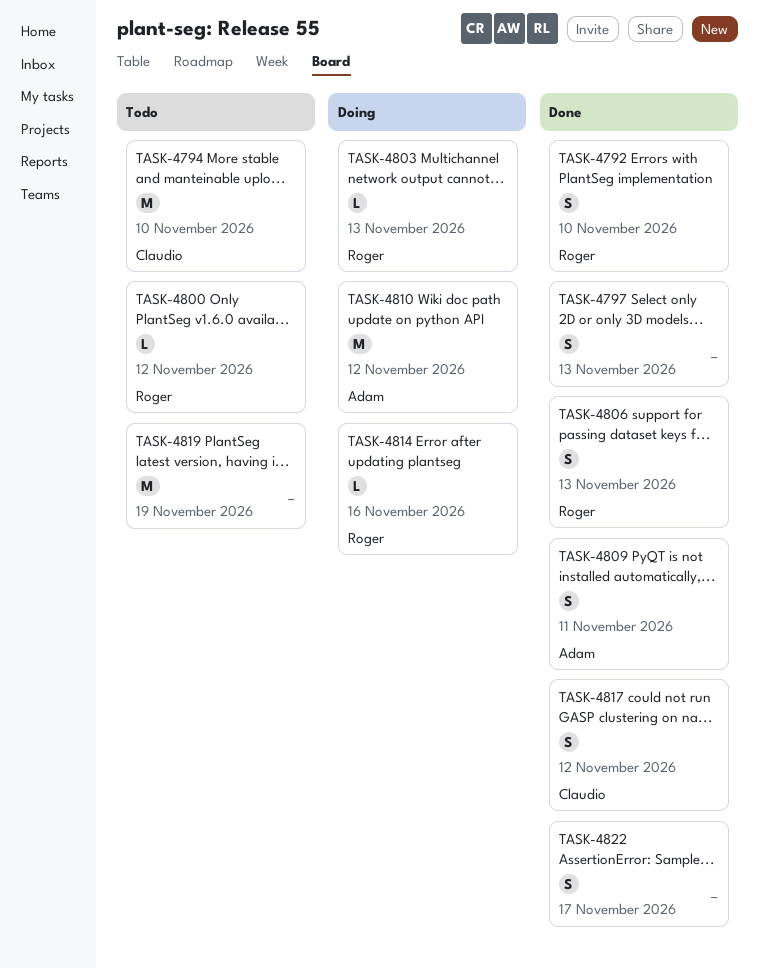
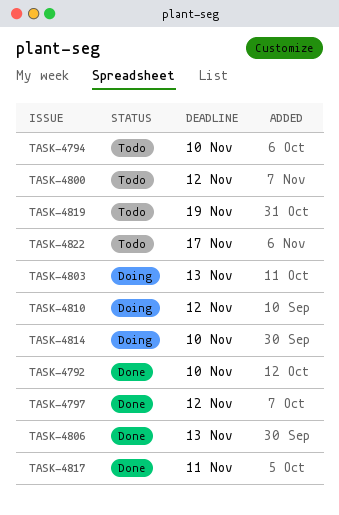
TASK-4797, due: Nov 13 -> Nov 12
TASK-4809: present -> none
TASK-4814, due: Nov 16 -> Nov 10
TASK-4817, due: Nov 12 -> Nov 11
TASK-4822, status: Done -> Todo

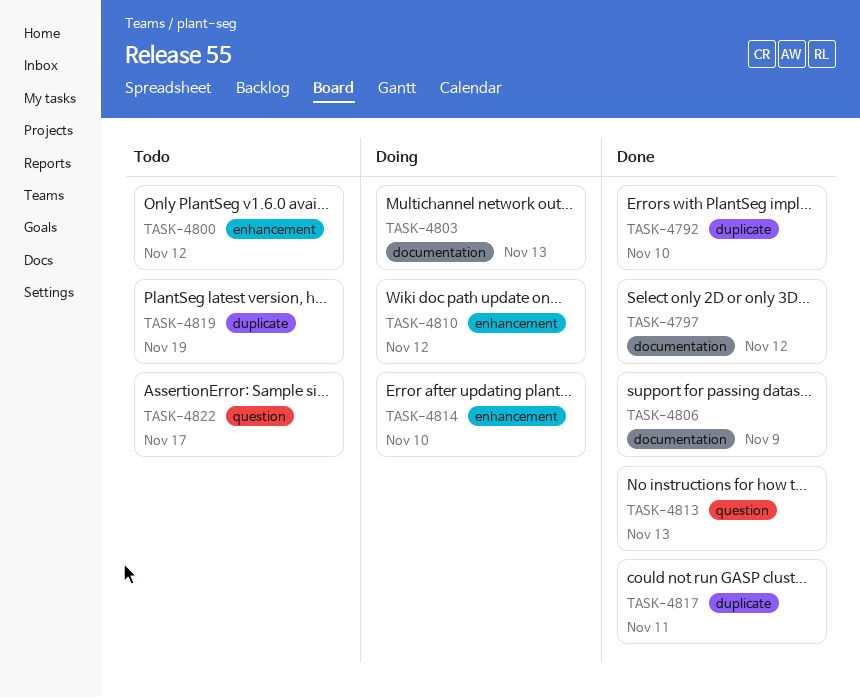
TASK-4794: present -> none
TASK-4806, due: Nov 13 -> Nov 9
TASK-4813: none -> present

